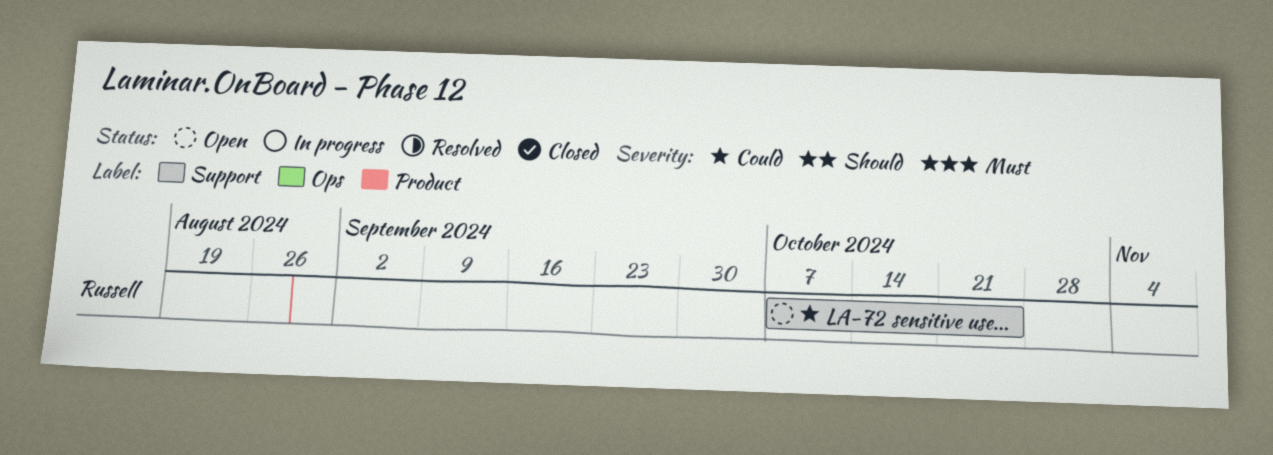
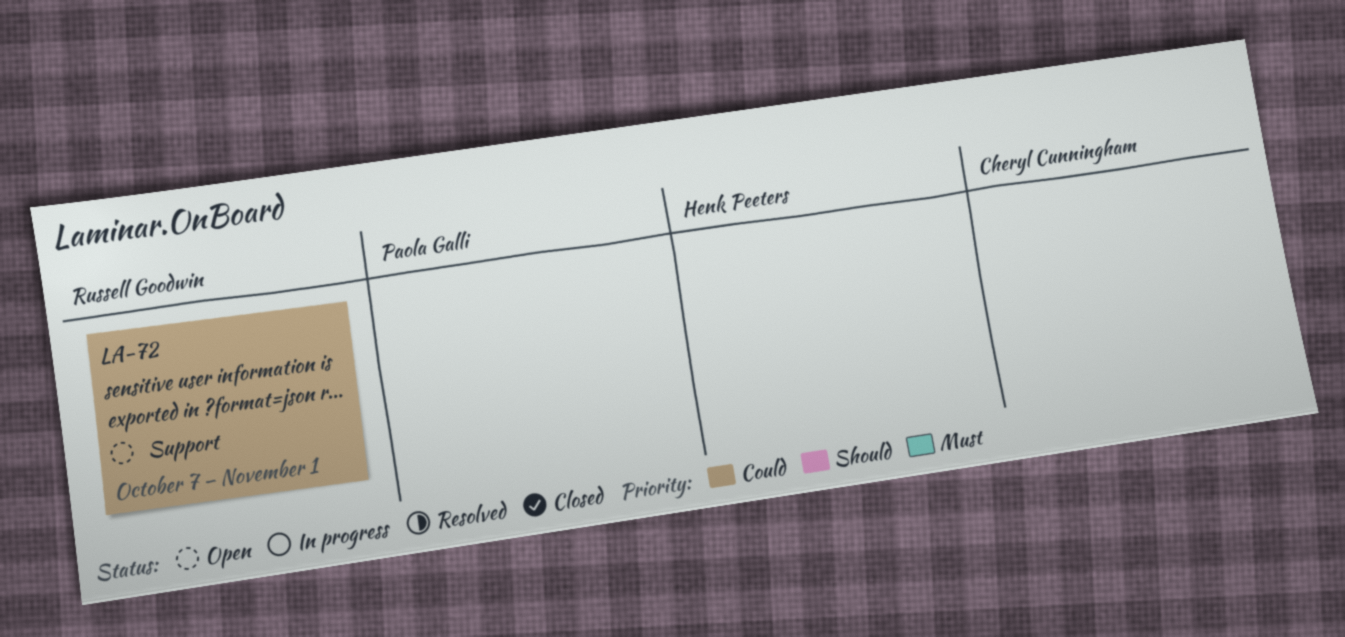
LA-72, due: Oct 25 -> Nov 1

